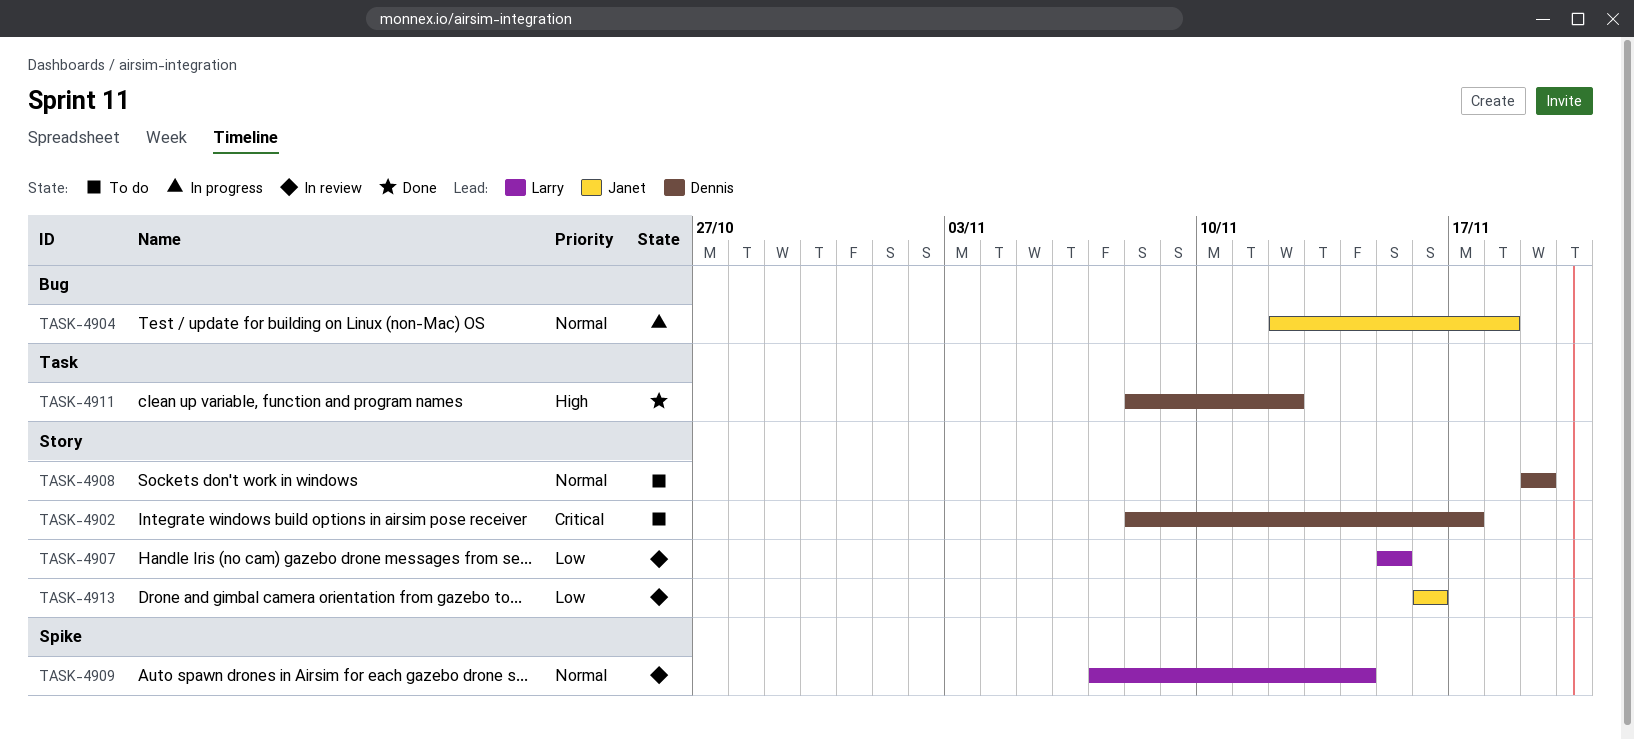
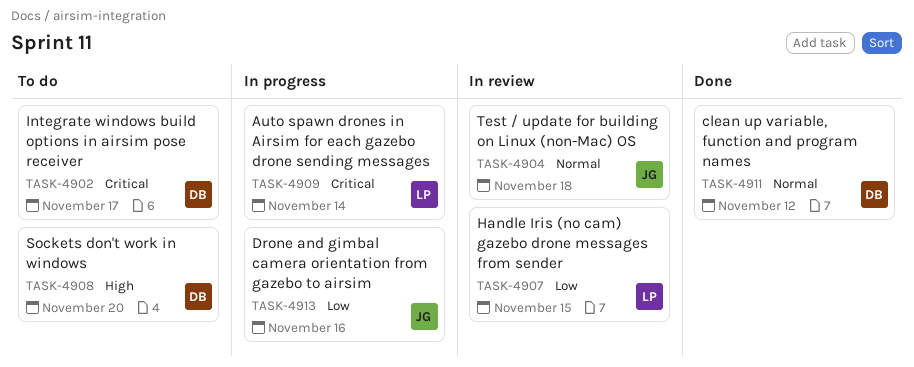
TASK-4904, status: In progress -> In review
TASK-4908, priority: Normal -> High
TASK-4908, due: Nov 19 -> Nov 20
TASK-4909, status: In review -> In progress
TASK-4909, priority: Normal -> Critical
TASK-4911, priority: High -> Normal
TASK-4913, status: In review -> In progress

